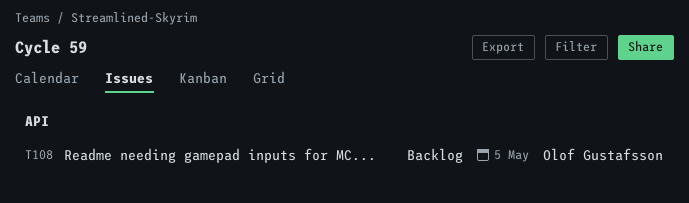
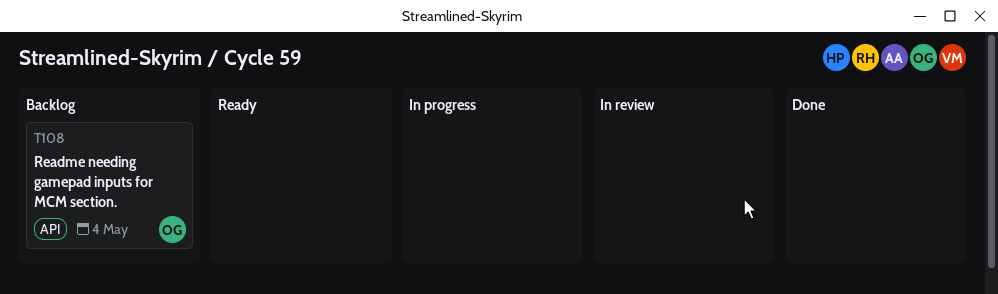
T108, due: May 5 -> May 4

